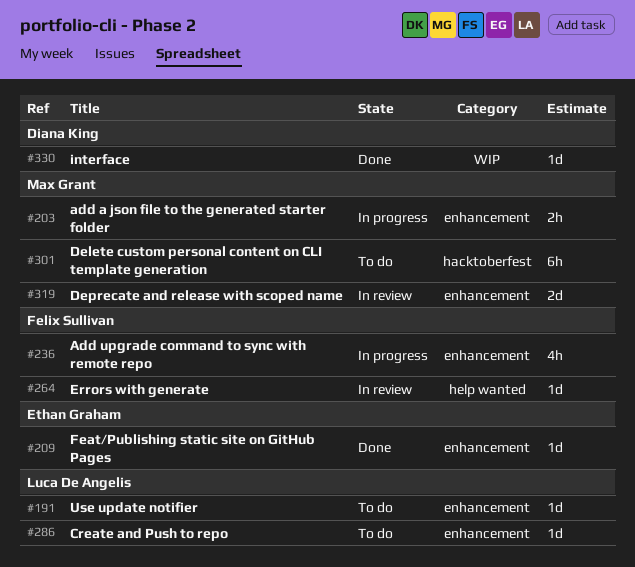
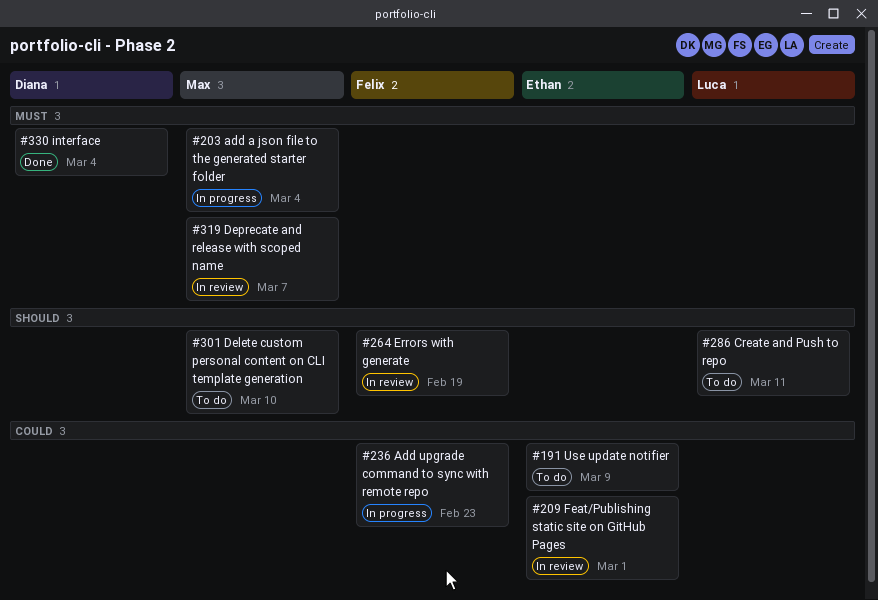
#191, owner: Luca De Angelis -> Ethan Graham
#209, status: Done -> In review

